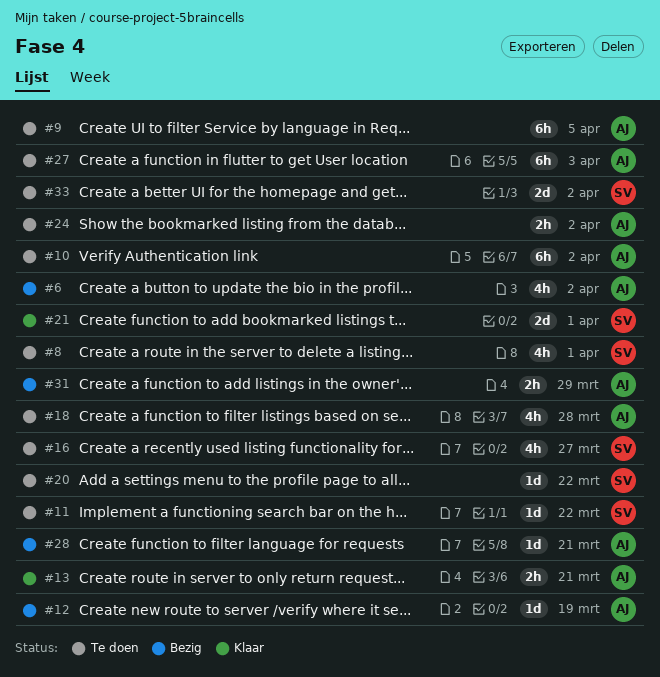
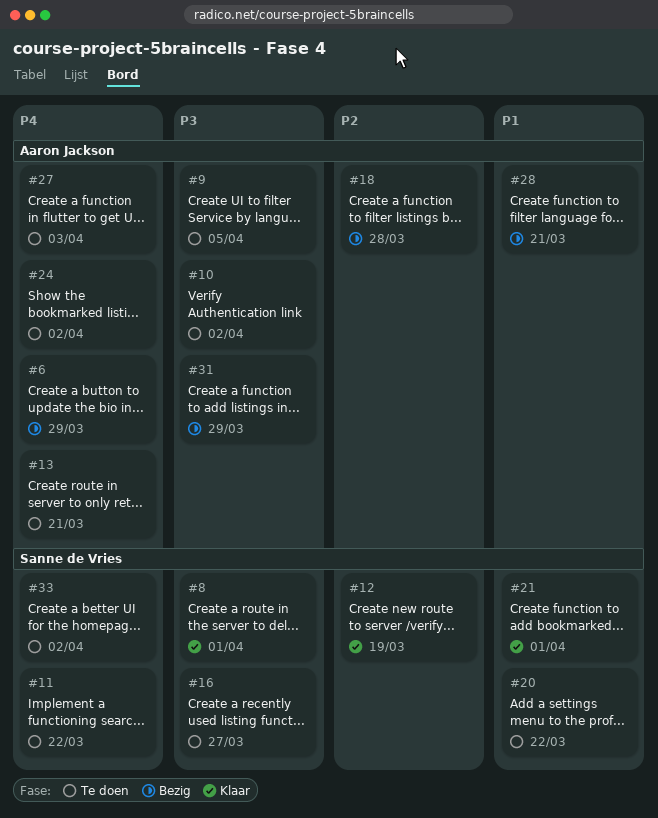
#6, due: Apr 2 -> Mar 29
#8, status: Te doen -> Klaar
#12, status: Bezig -> Klaar
#12, owner: Aaron Jackson -> Sanne de Vries
#13, status: Klaar -> Te doen
#18, status: Te doen -> Bezig

